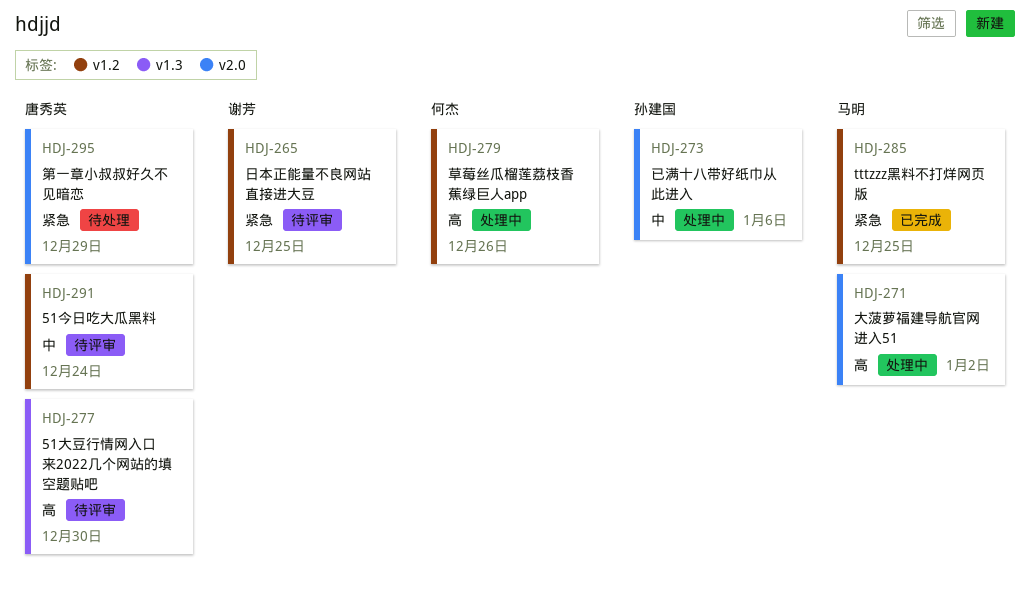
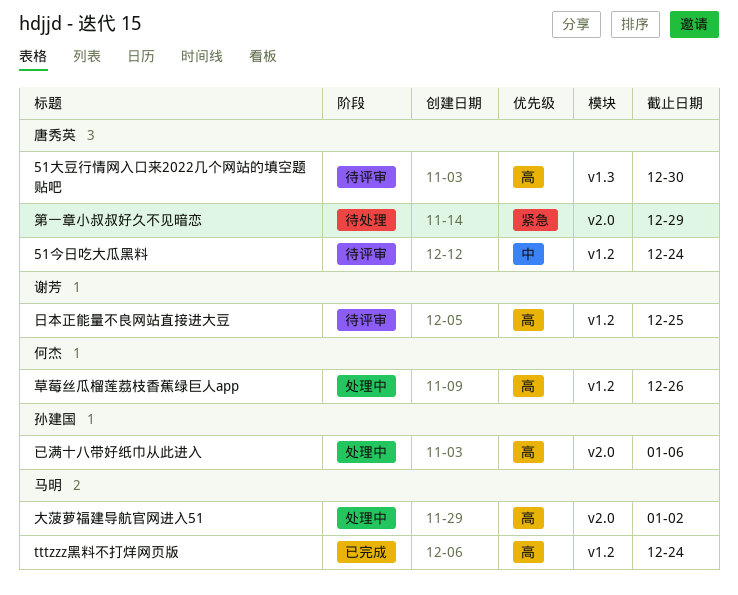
tttzzz黑料不打烊网页版, priority: 紧急 -> 高
tttzzz黑料不打烊网页版, due: Dec 25 -> Dec 24
已满十八带好纸巾从此进入, priority: 中 -> 高
日本正能量不良网站直接进大豆, priority: 紧急 -> 高

